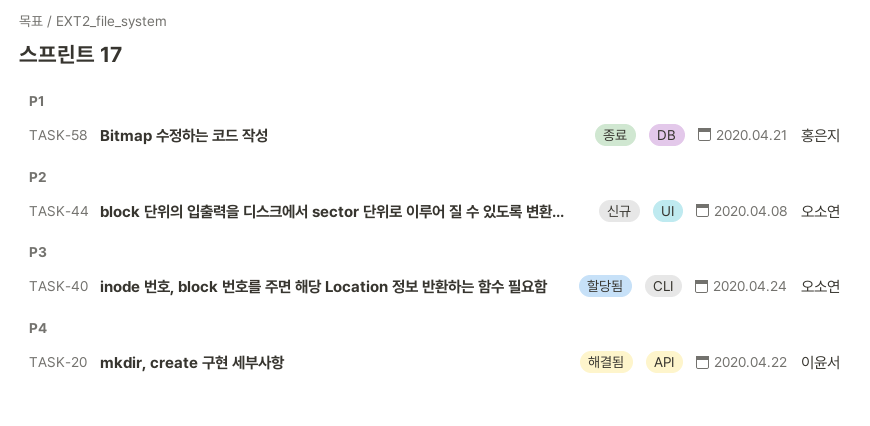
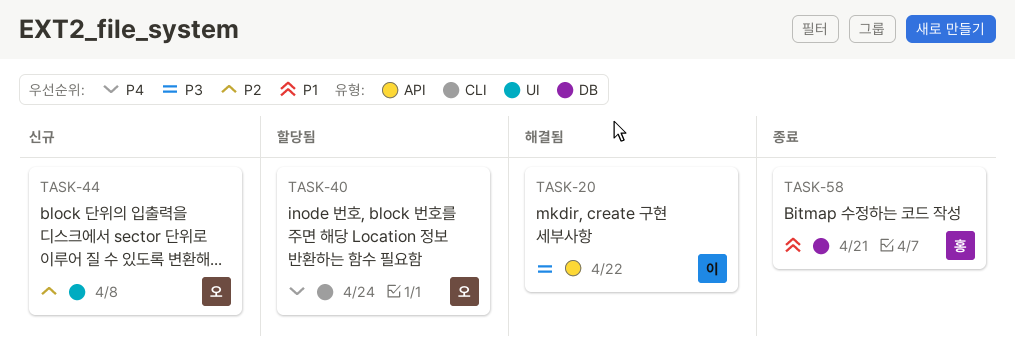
TASK-20, priority: P4 -> P3
TASK-40, priority: P3 -> P4

